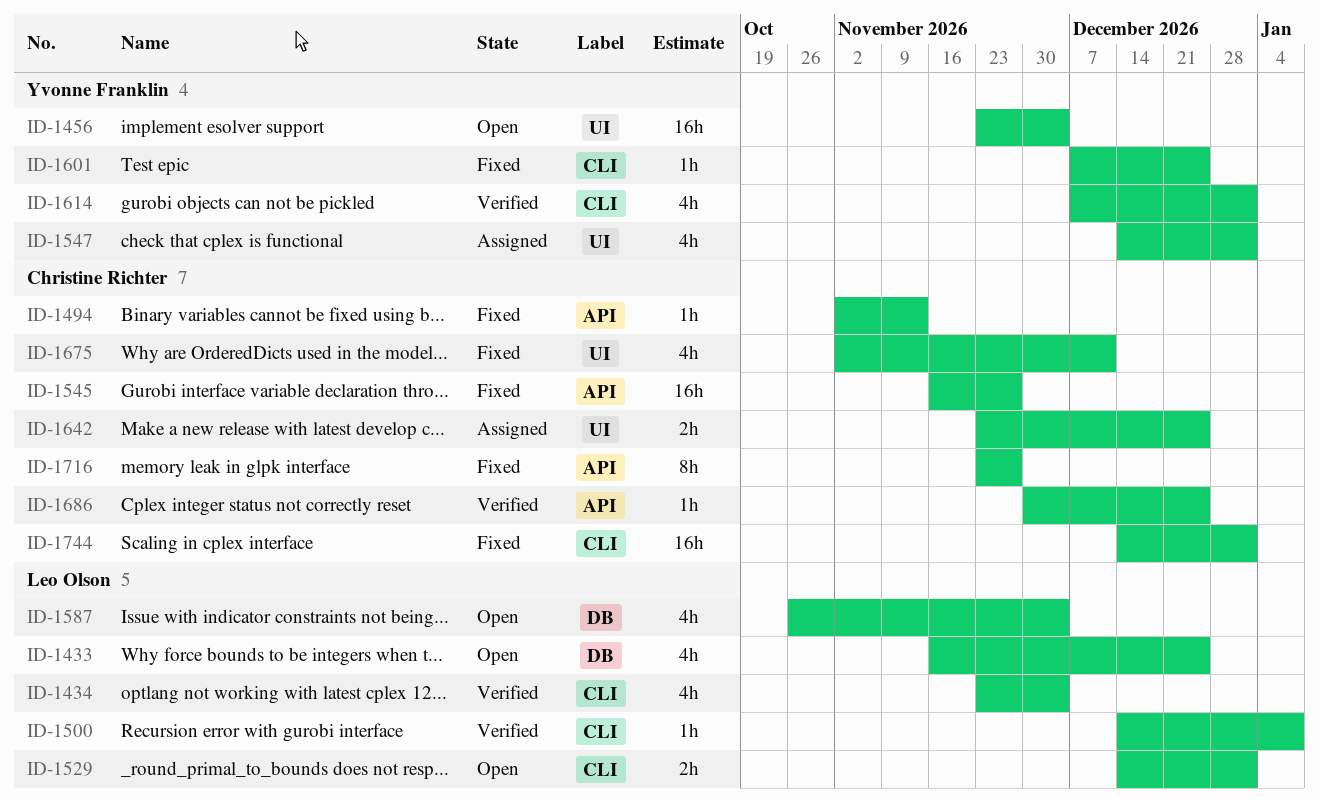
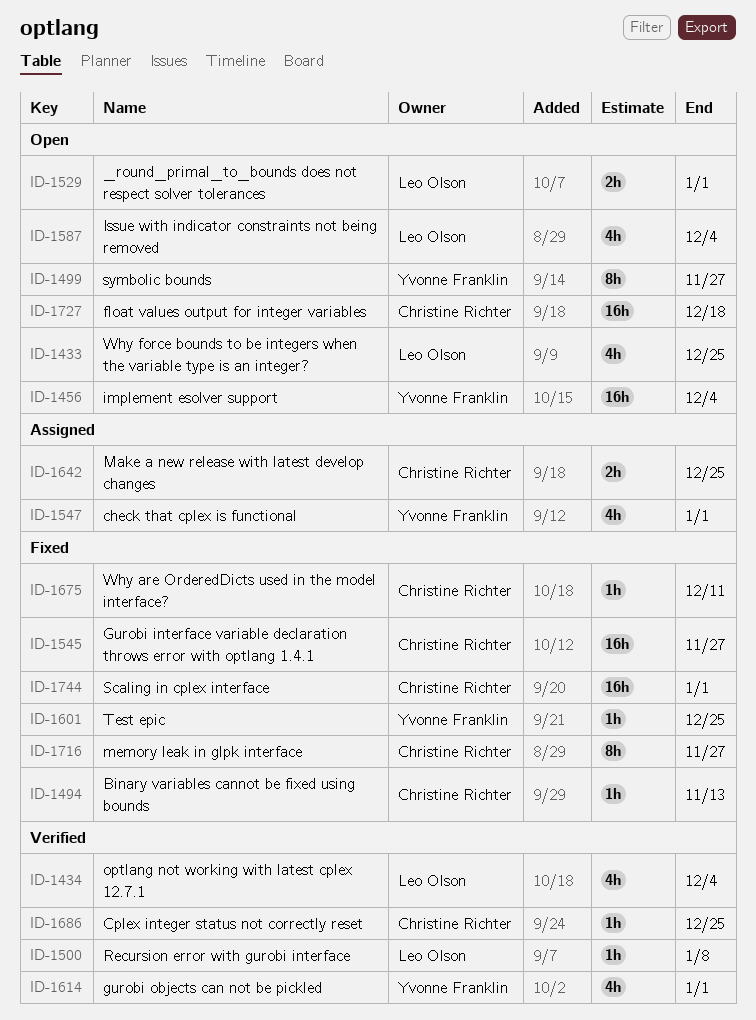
ID-1499: none -> present
ID-1675, estimate: 4h -> 1h
ID-1727: none -> present

